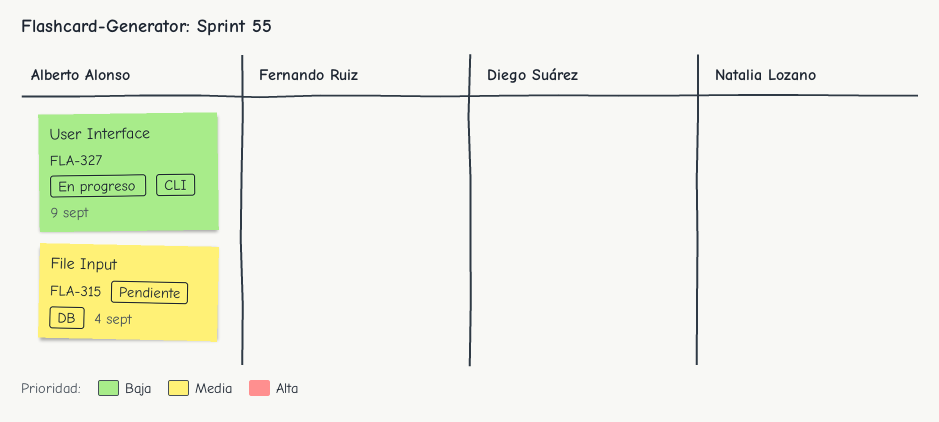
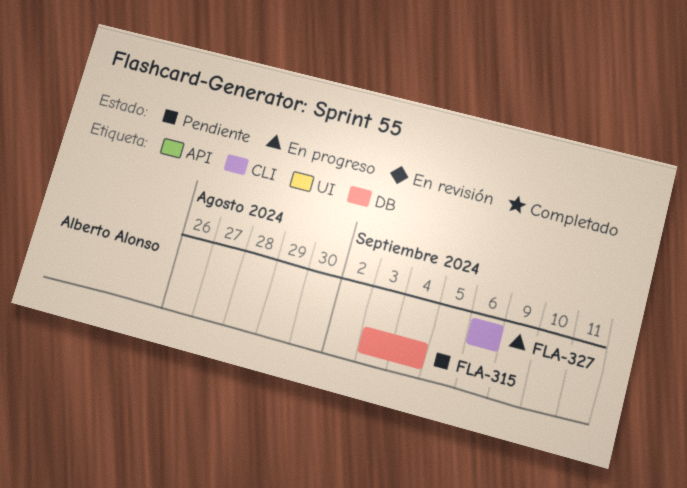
FLA-327, due: Sep 9 -> Sep 6

